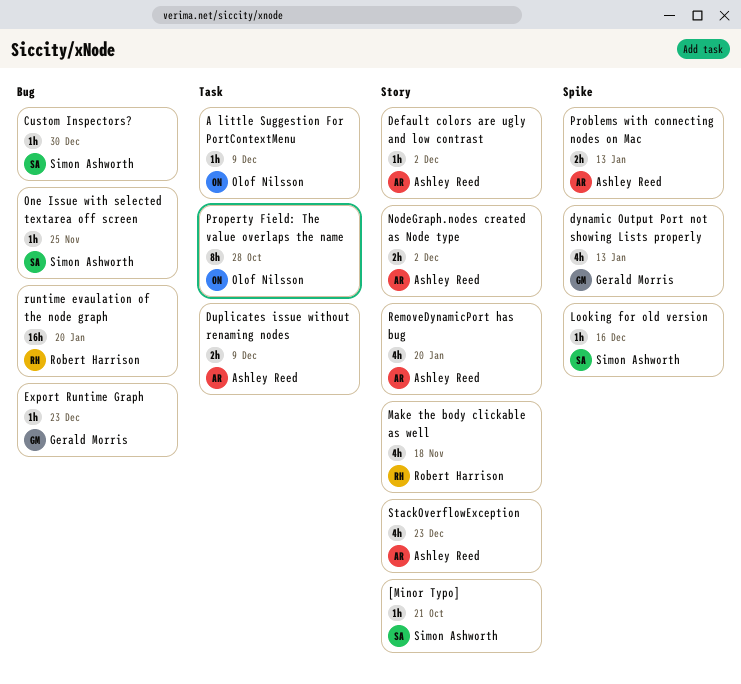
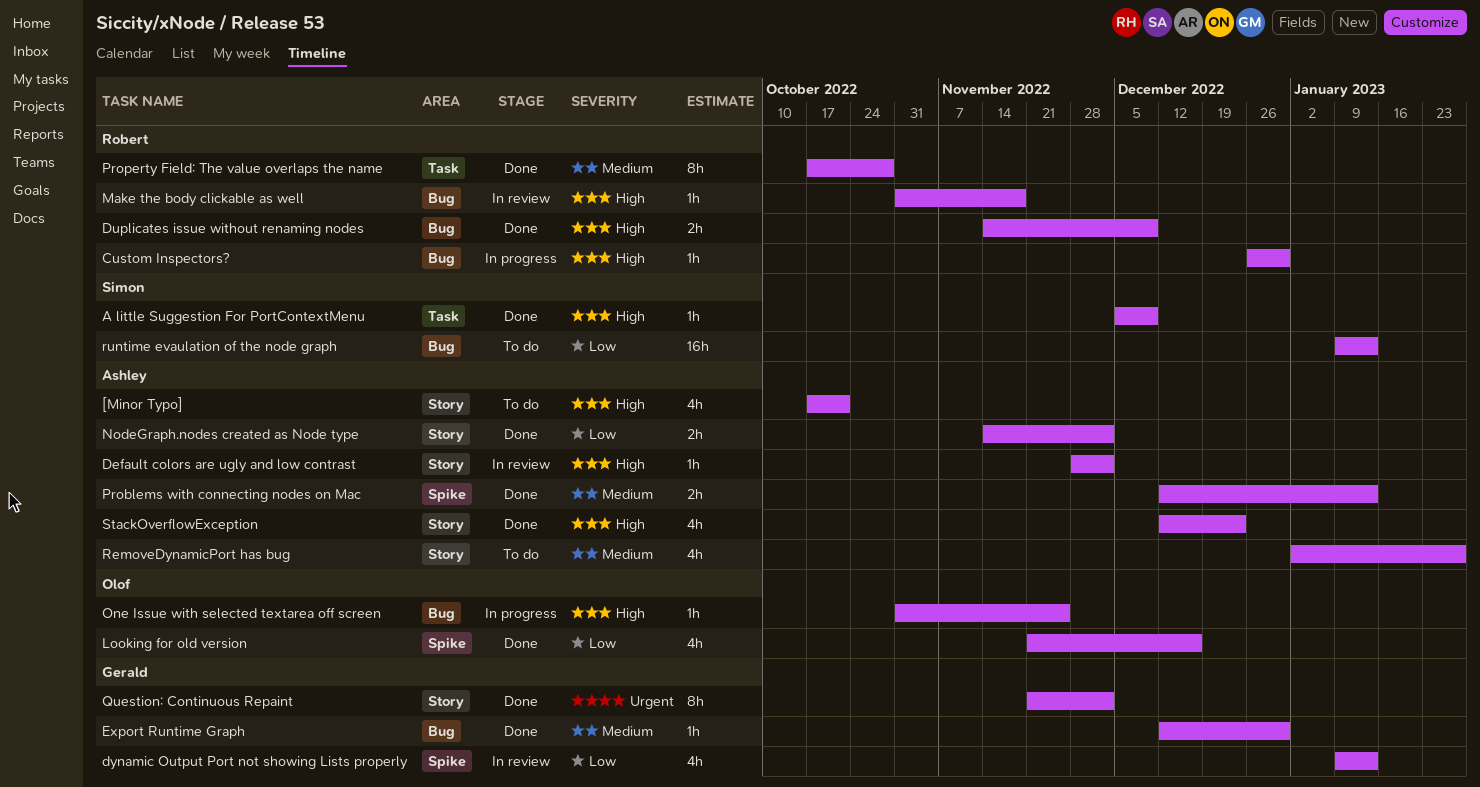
[Minor Typo], owner: Simon Ashworth -> Ashley Reed
[Minor Typo], estimate: 1h -> 4h
A little Suggestion For PortContextMenu, owner: Olof Nilsson -> Simon Ashworth
Custom Inspectors?, owner: Simon Ashworth -> Robert Harrison
Duplicates issue without renaming nodes, owner: Ashley Reed -> Robert Harrison
Duplicates issue without renaming nodes, label: Task -> Bug
Export Runtime Graph, due: Dec 23 -> Dec 30
Looking for old version, owner: Simon Ashworth -> Olof Nilsson
Looking for old version, estimate: 1h -> 4h
Make the body clickable as well, label: Story -> Bug
Make the body clickable as well, estimate: 4h -> 1h
One Issue with selected textarea off screen, owner: Simon Ashworth -> Olof Nilsson
Property Field: The value overlaps the name, owner: Olof Nilsson -> Robert Harrison
Question: Continuous Repaint: none -> present
RemoveDynamicPort has bug, due: Jan 20 -> Jan 27
runtime evaulation of the node graph, owner: Robert Harrison -> Simon Ashworth
runtime evaulation of the node graph, due: Jan 20 -> Jan 13

